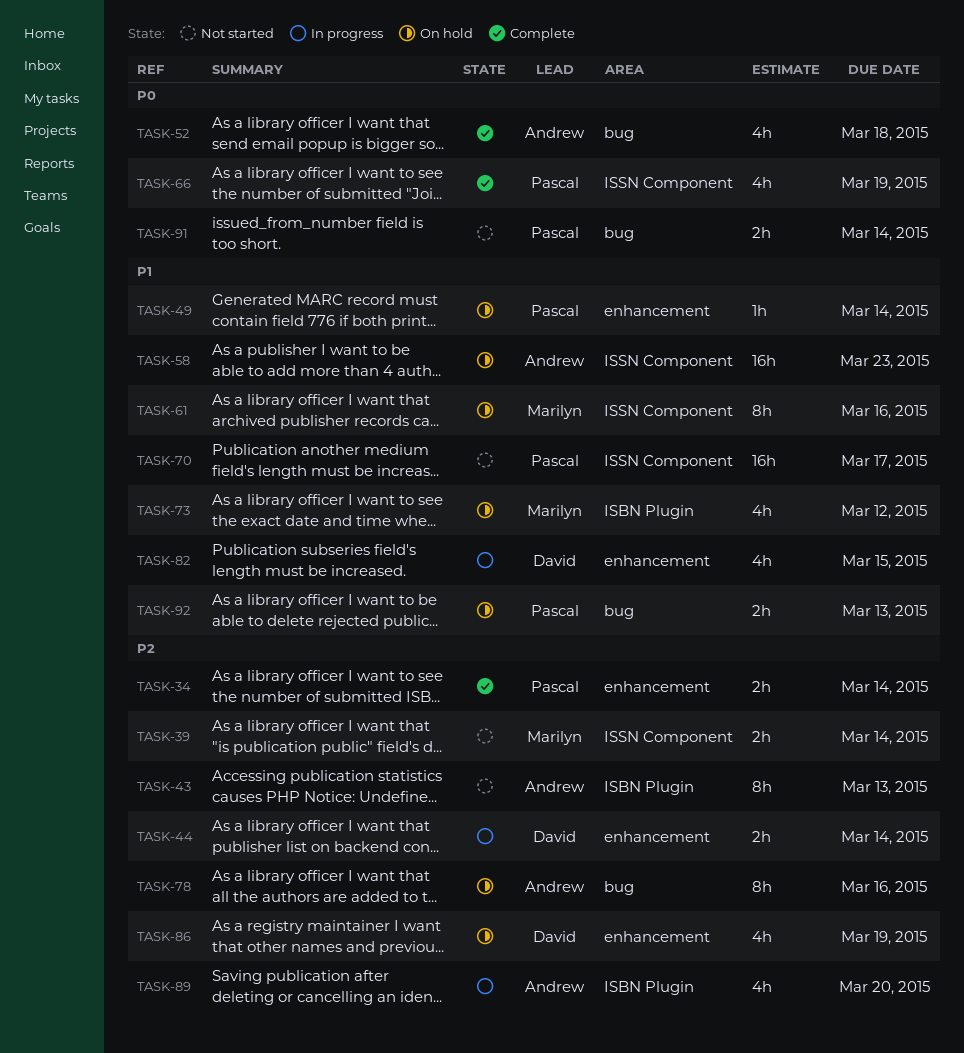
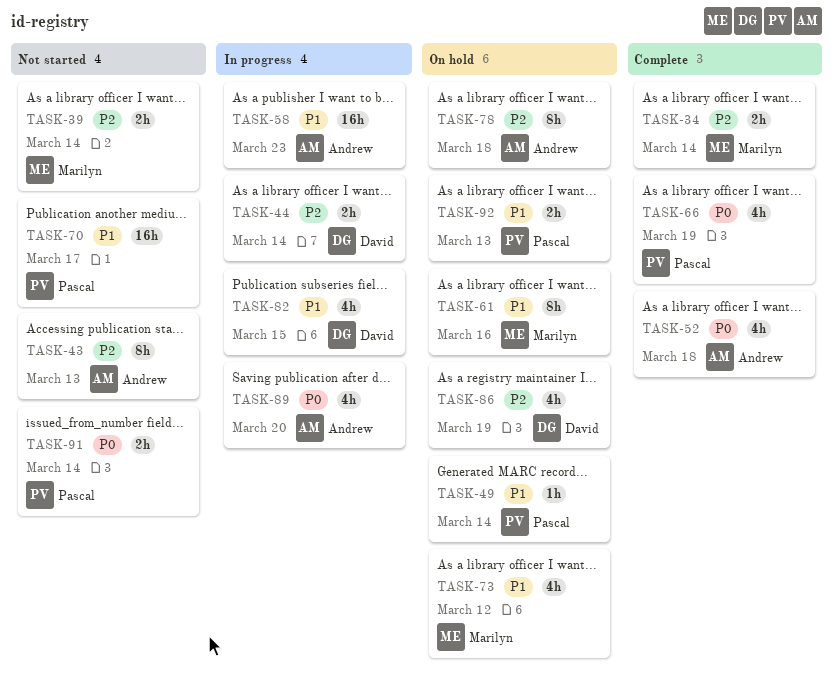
TASK-34, owner: Pascal -> Marilyn
TASK-58, status: On hold -> In progress
TASK-78, due: Mar 16 -> Mar 18
TASK-89, priority: P2 -> P0

